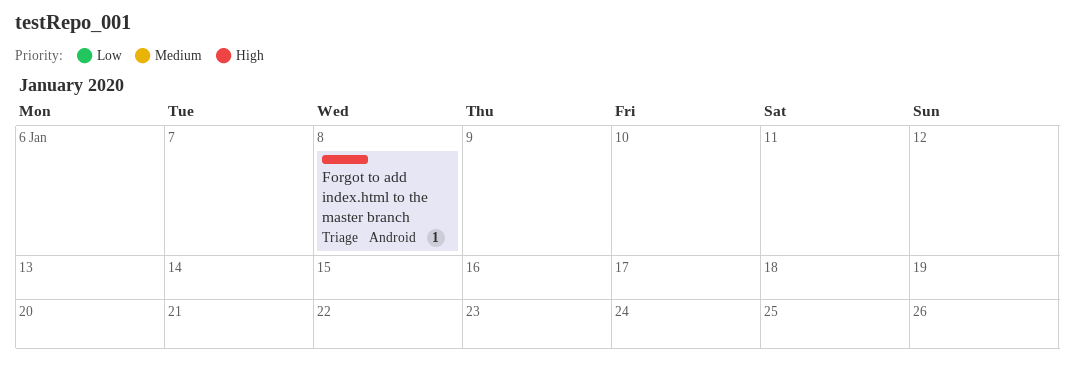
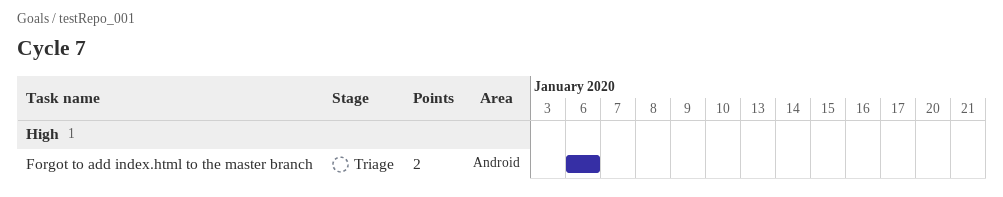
Forgot to add index.html to the master branch, estimate: 1 -> 2
Forgot to add index.html to the master branch, due: Jan 8 -> Jan 6

